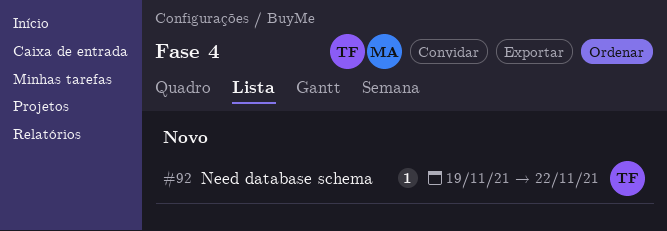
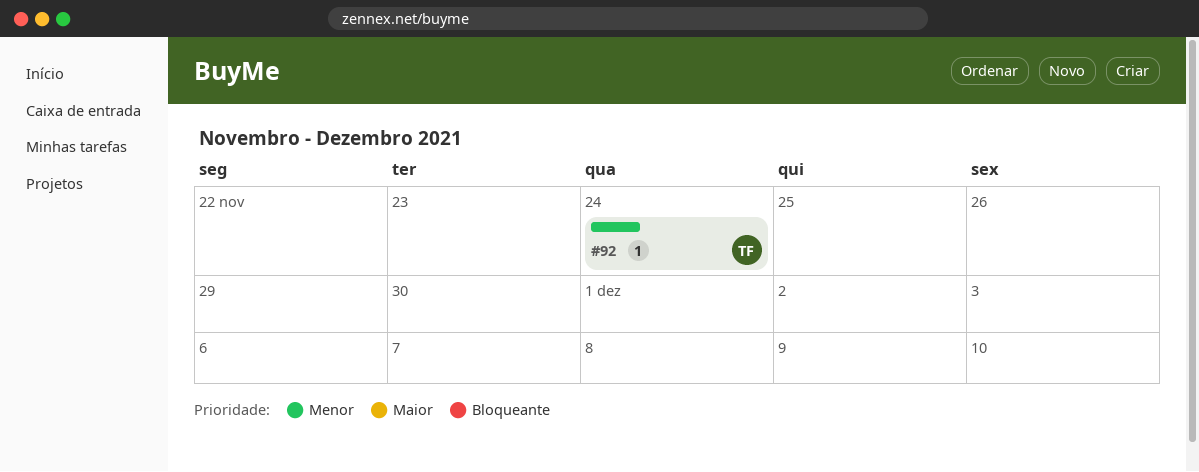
#92, due: Nov 22 -> Nov 24

